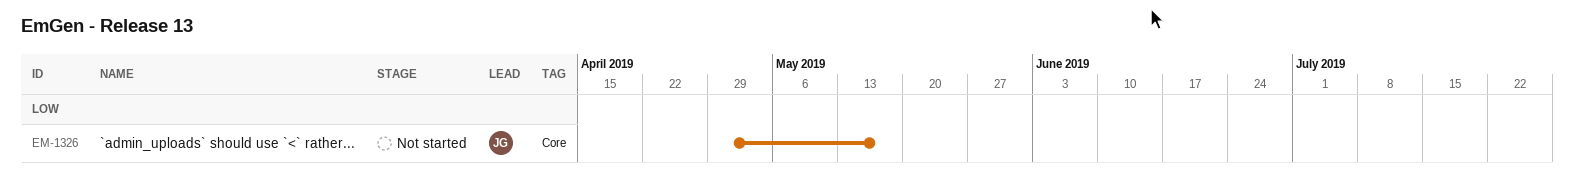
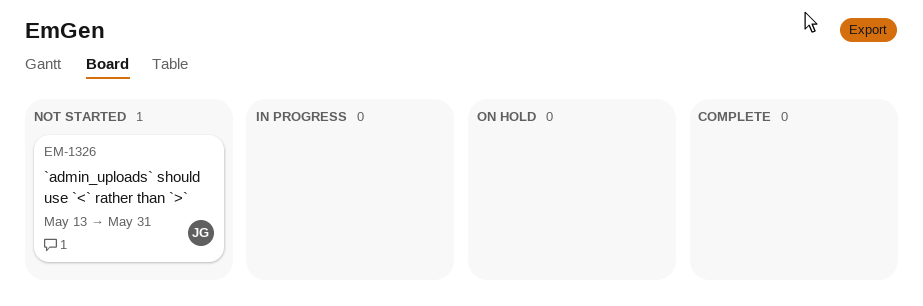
EM-1326, start: Apr 29 -> May 13
EM-1326, due: May 17 -> May 31

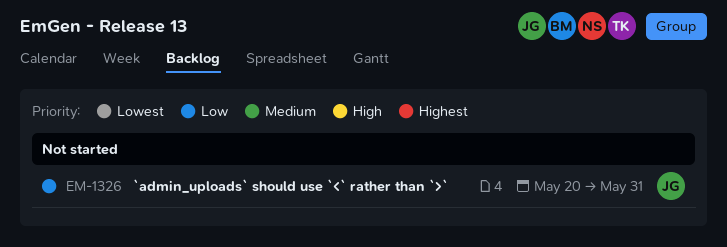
EM-1326, start: May 13 -> May 20

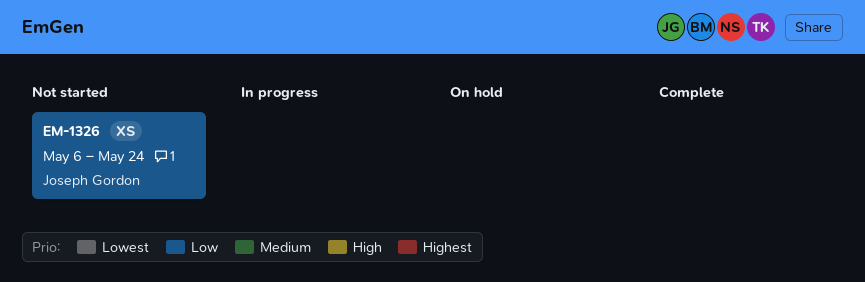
EM-1326, start: May 20 -> May 6
EM-1326, due: May 31 -> May 24

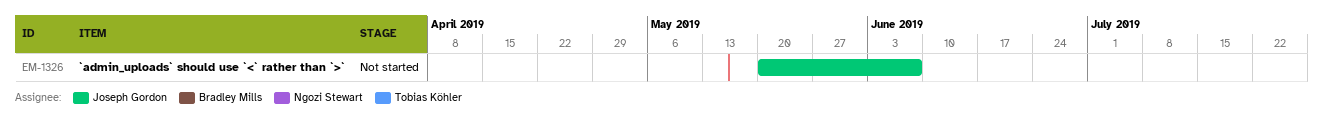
EM-1326, start: May 6 -> May 20
EM-1326, due: May 24 -> Jun 7

